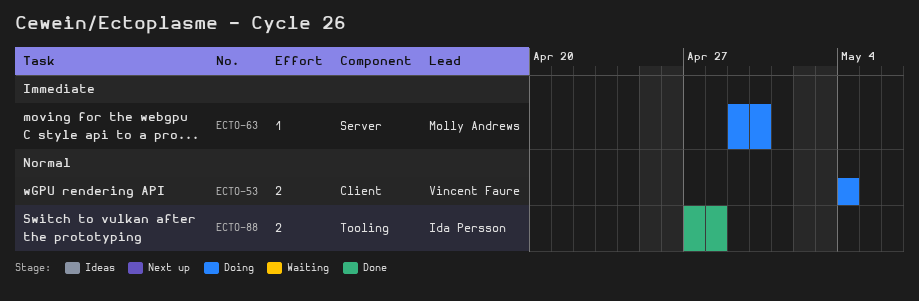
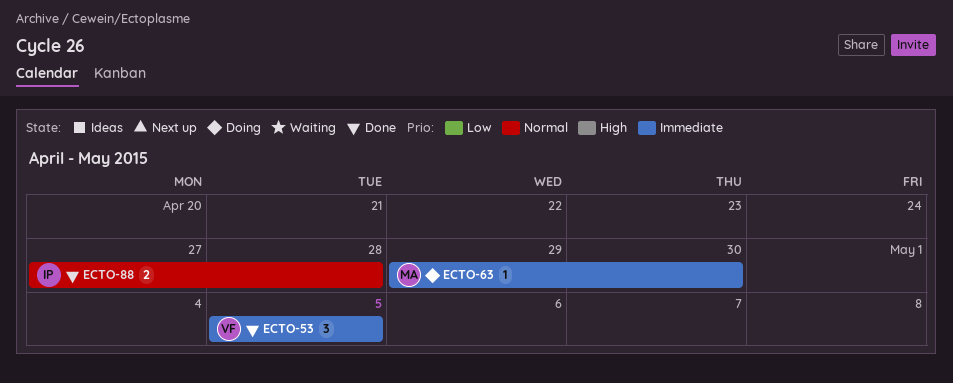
ECTO-53, status: Doing -> Done
ECTO-53, priority: Normal -> Immediate
ECTO-53, estimate: 2 -> 3
ECTO-53, start: May 4 -> May 5
ECTO-53, due: May 4 -> May 5

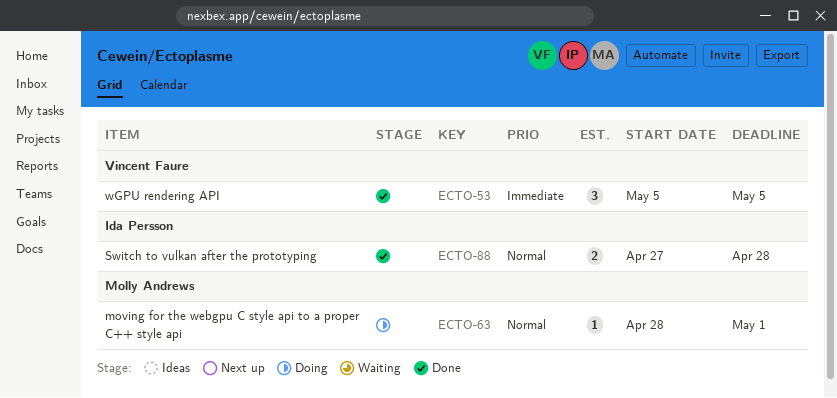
ECTO-63, priority: Immediate -> Normal
ECTO-63, start: Apr 29 -> Apr 28
ECTO-63, due: Apr 30 -> May 1

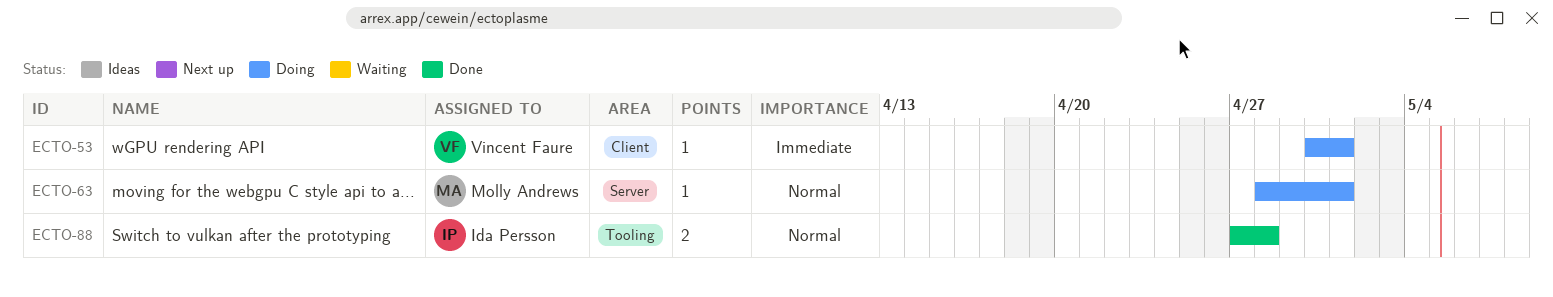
ECTO-53, status: Done -> Doing
ECTO-53, estimate: 3 -> 1
ECTO-53, start: May 5 -> Apr 30
ECTO-53, due: May 5 -> May 1

